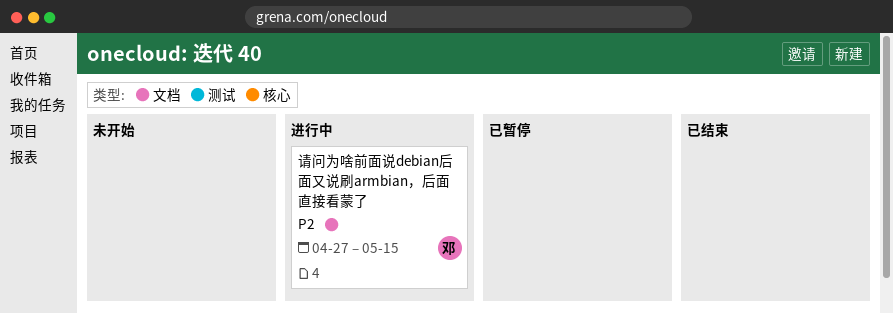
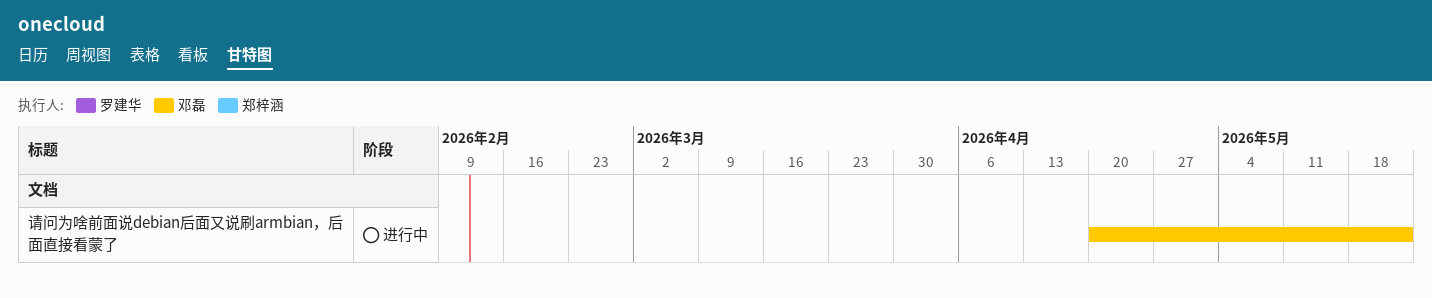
请问为啥前面说debian后面又说刷armbian，后面直接看蒙了, start: Apr 27 -> Apr 20
请问为啥前面说debian后面又说刷armbian，后面直接看蒙了, due: May 15 -> May 22

